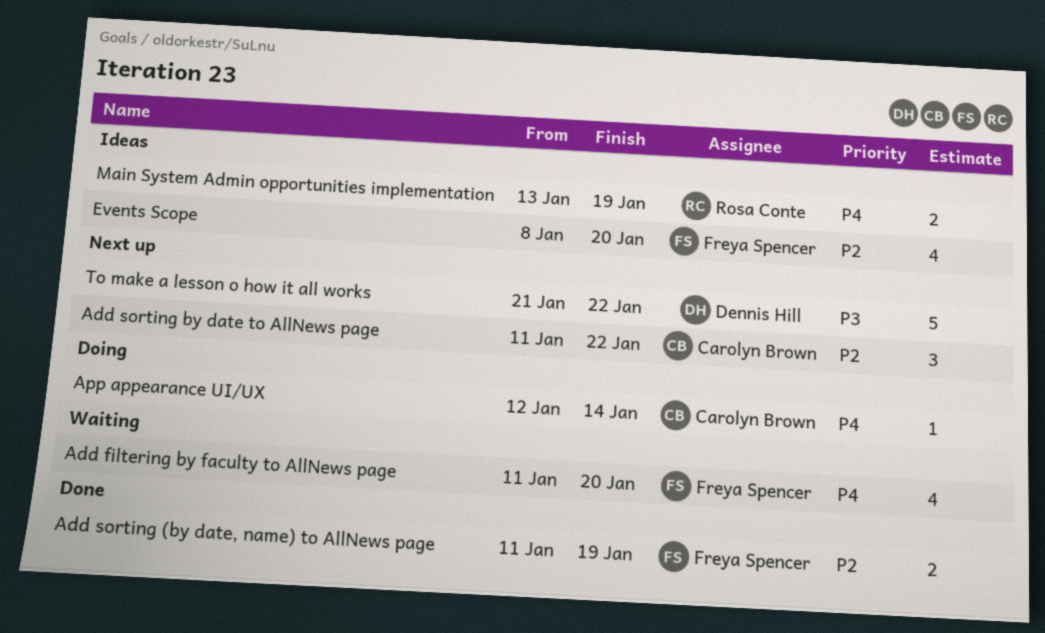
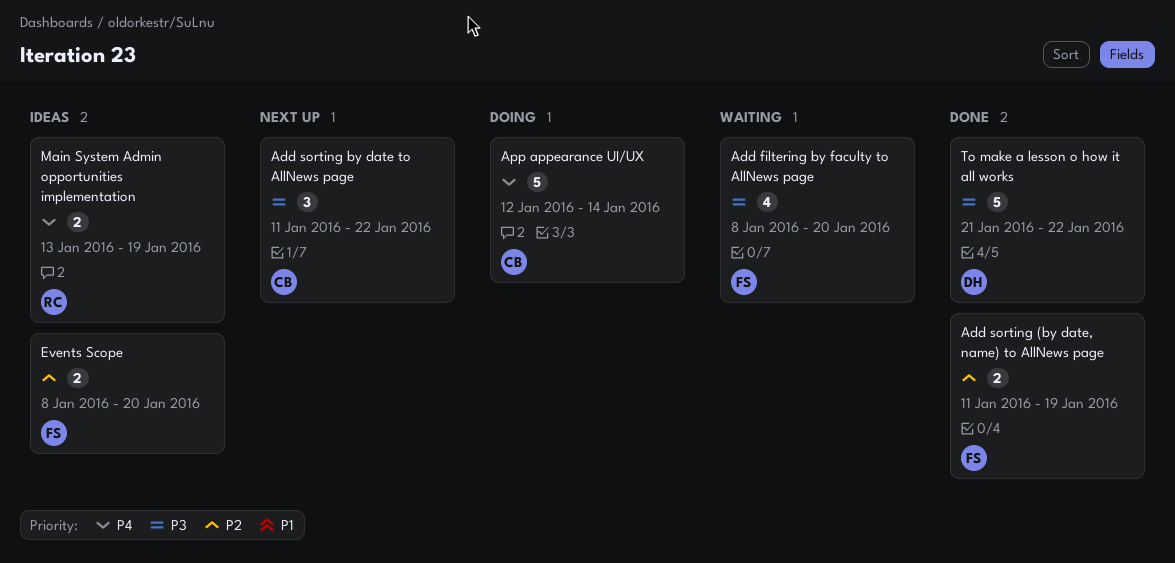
Add filtering by faculty to AllNews page, priority: P4 -> P3
Add filtering by faculty to AllNews page, start: Jan 11 -> Jan 8
Add sorting by date to AllNews page, priority: P2 -> P3
App appearance UI/UX, estimate: 1 -> 5
Events Scope, estimate: 4 -> 2
To make a lesson o how it all works, status: Next up -> Done

